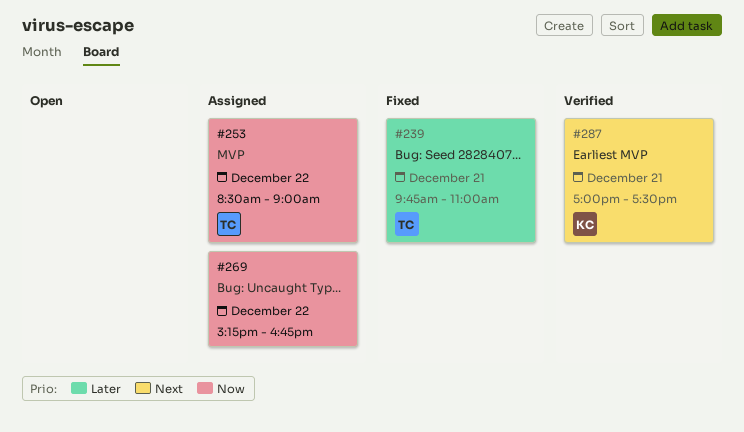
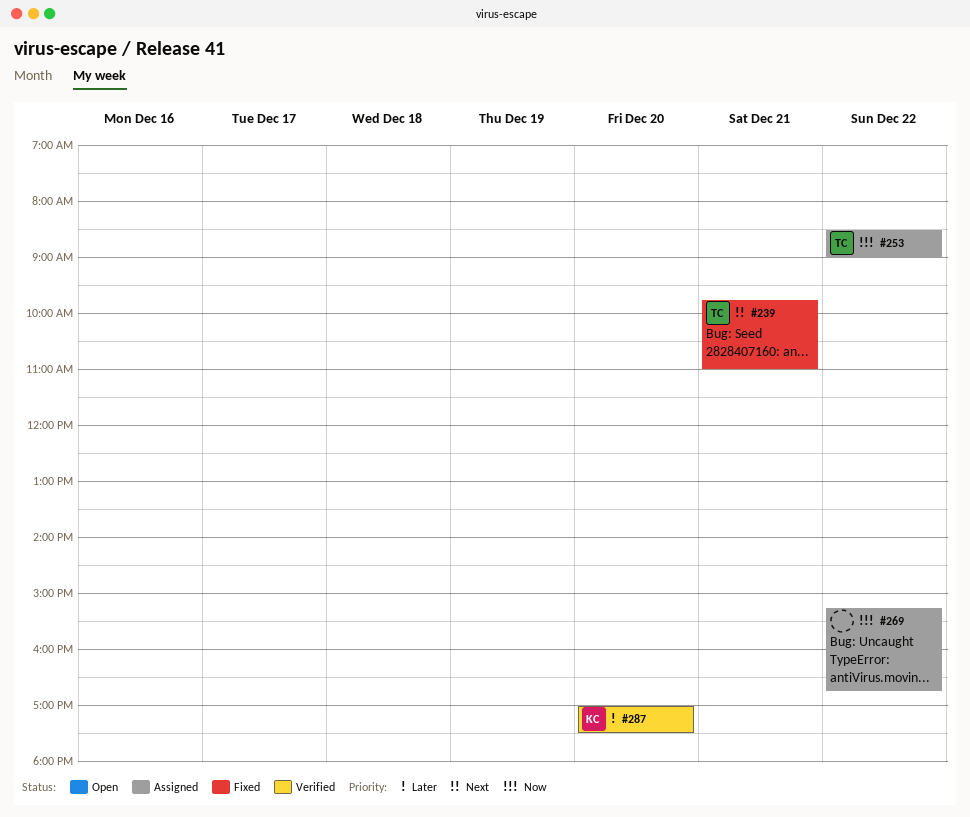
#239, priority: Later -> Next
#287, priority: Next -> Later
#287, day: Dec 21 -> Dec 20

